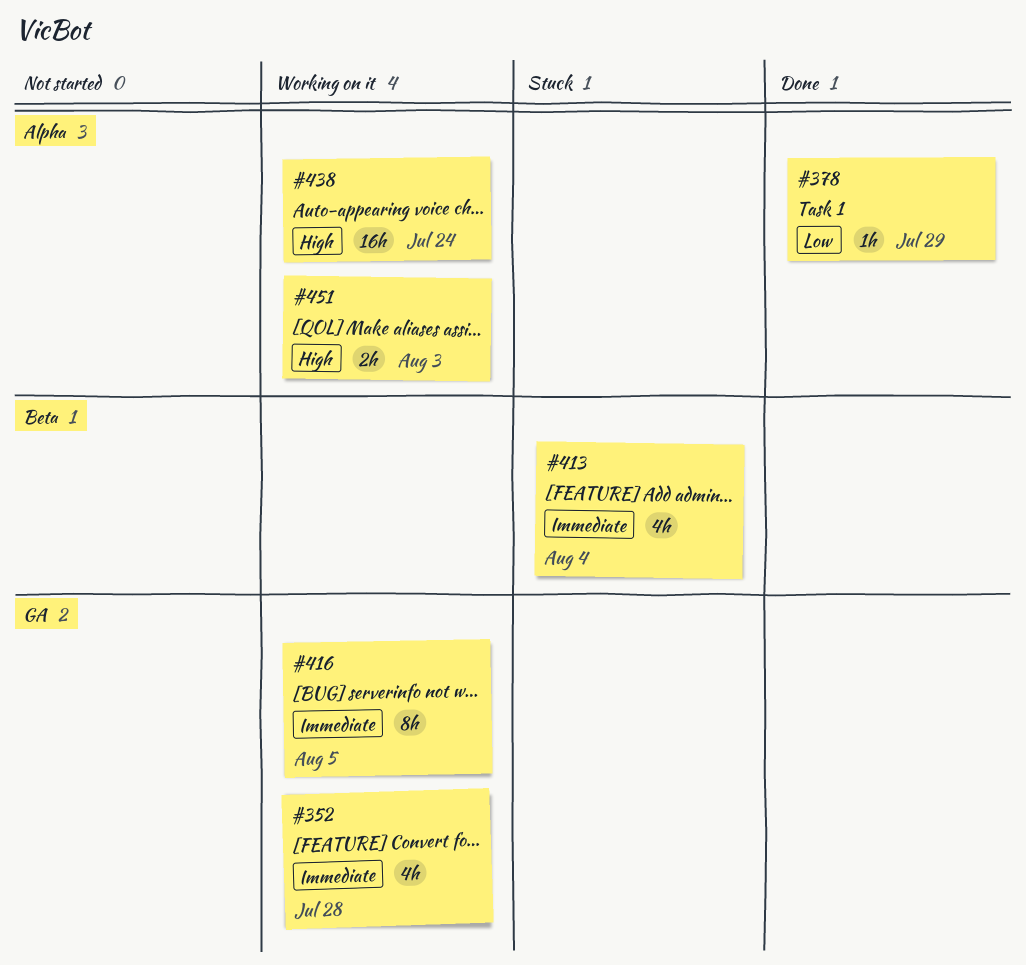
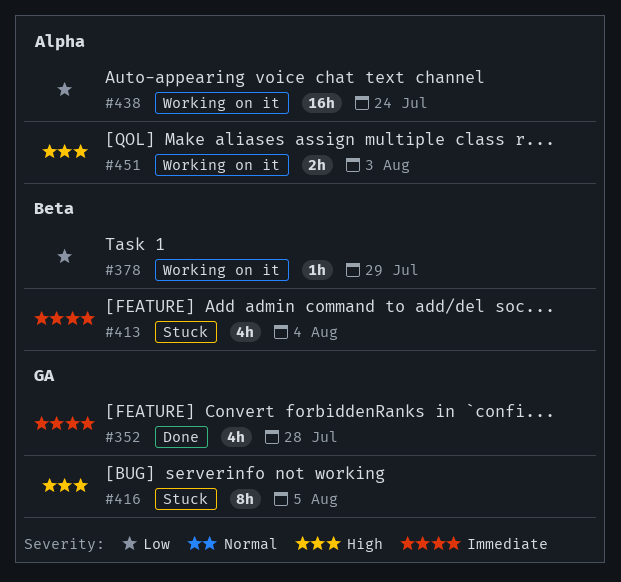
#352, status: Working on it -> Done
#378, status: Done -> Working on it
#378, label: Alpha -> Beta
#416, status: Working on it -> Stuck
#416, priority: Immediate -> High
#438, priority: High -> Low

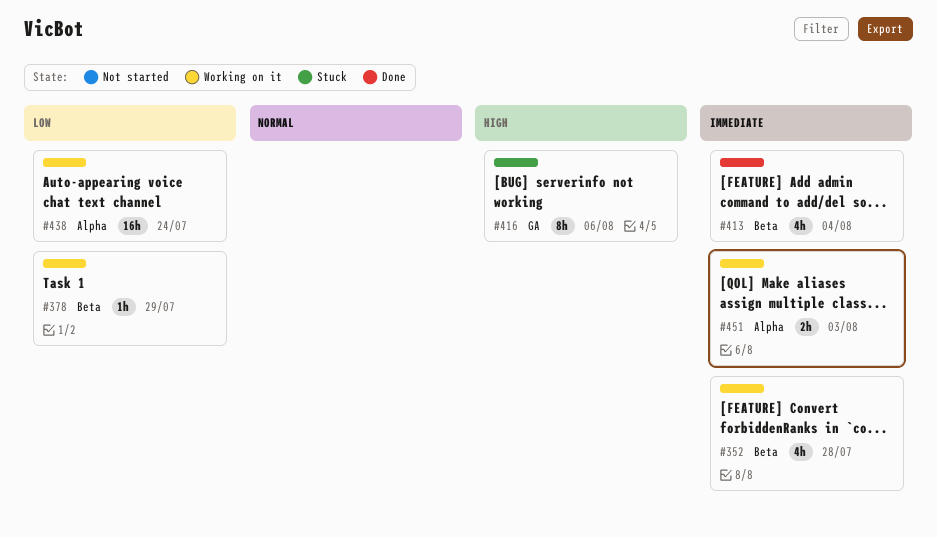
#352, status: Done -> Working on it
#352, label: GA -> Beta
#413, status: Stuck -> Done
#416, due: Aug 5 -> Aug 6
#451, priority: High -> Immediate

